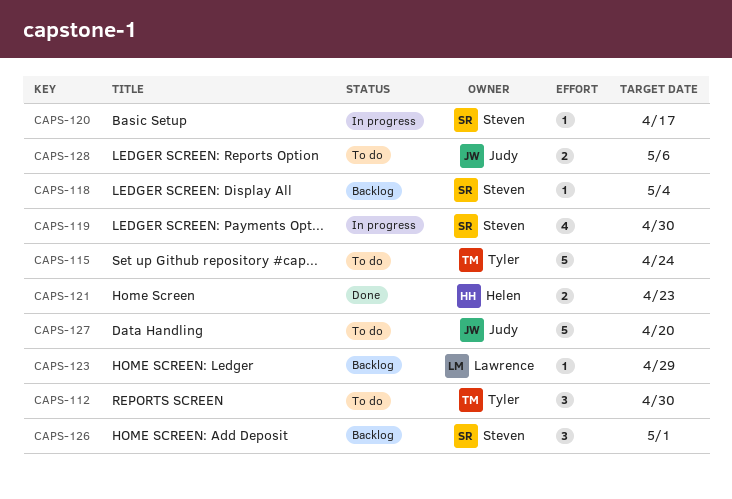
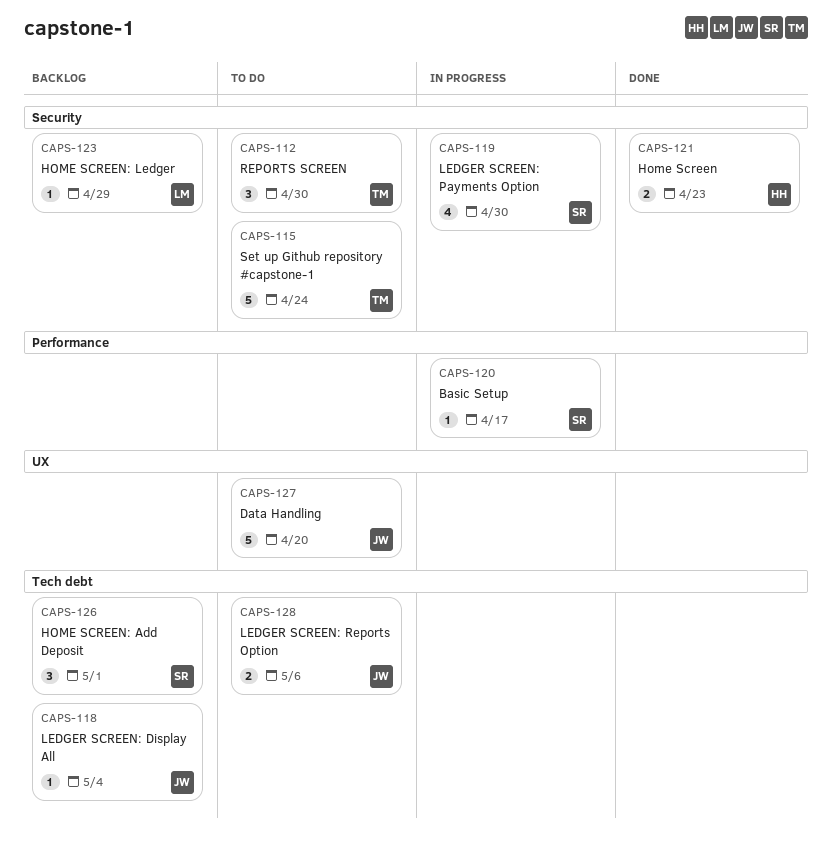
CAPS-118, owner: Steven -> Judy

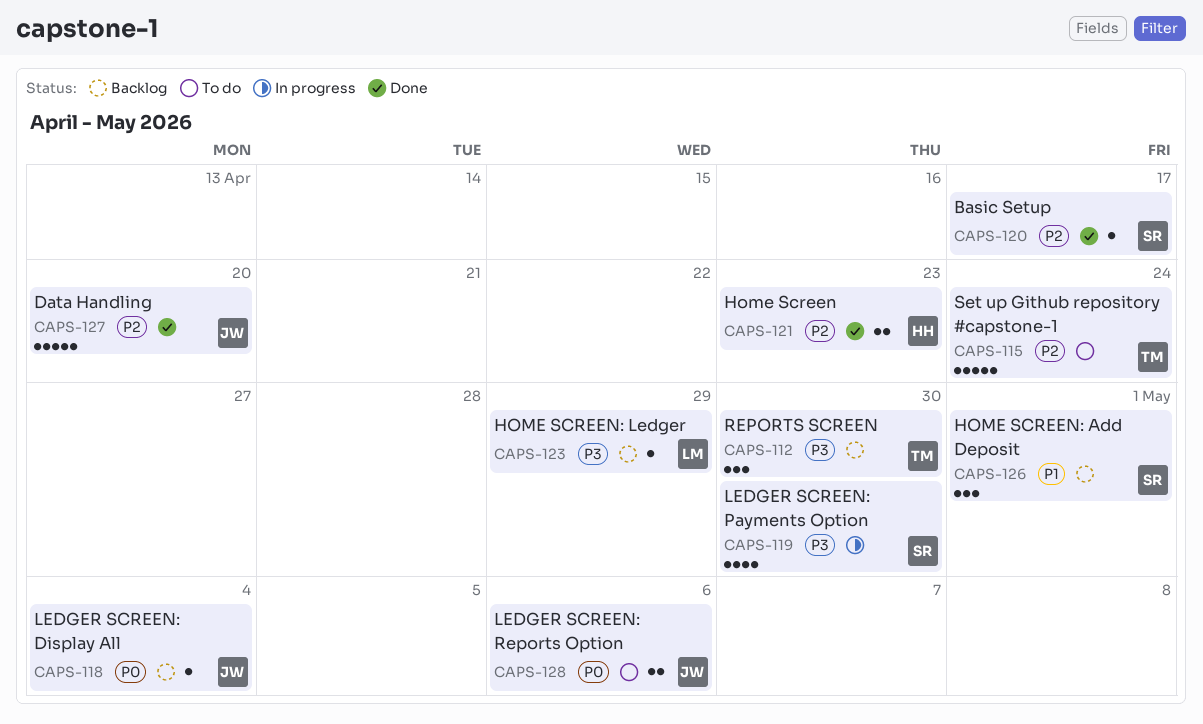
CAPS-112, status: To do -> Backlog
CAPS-120, status: In progress -> Done
CAPS-127, status: To do -> Done

